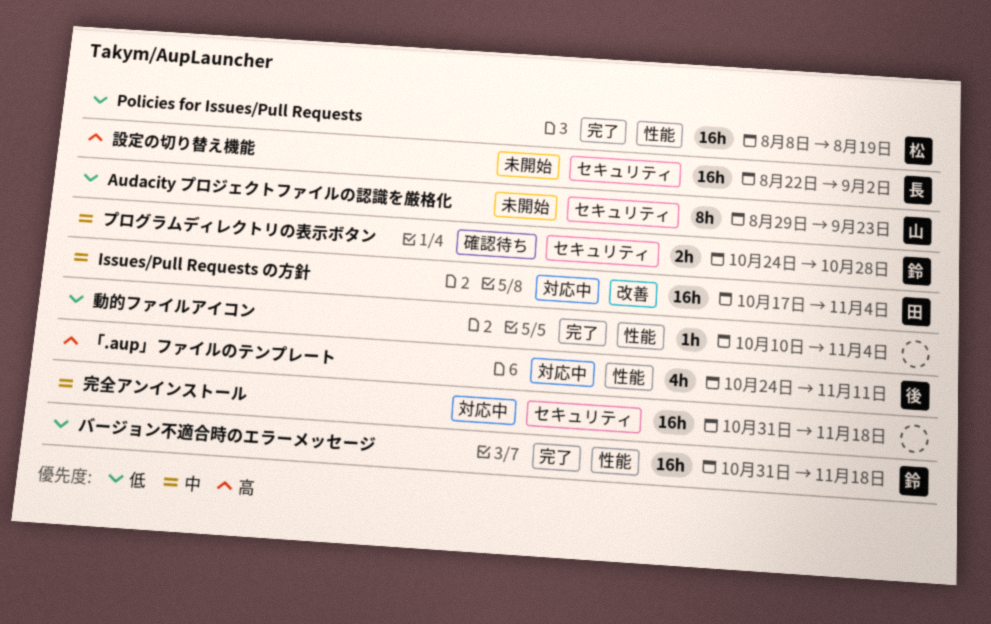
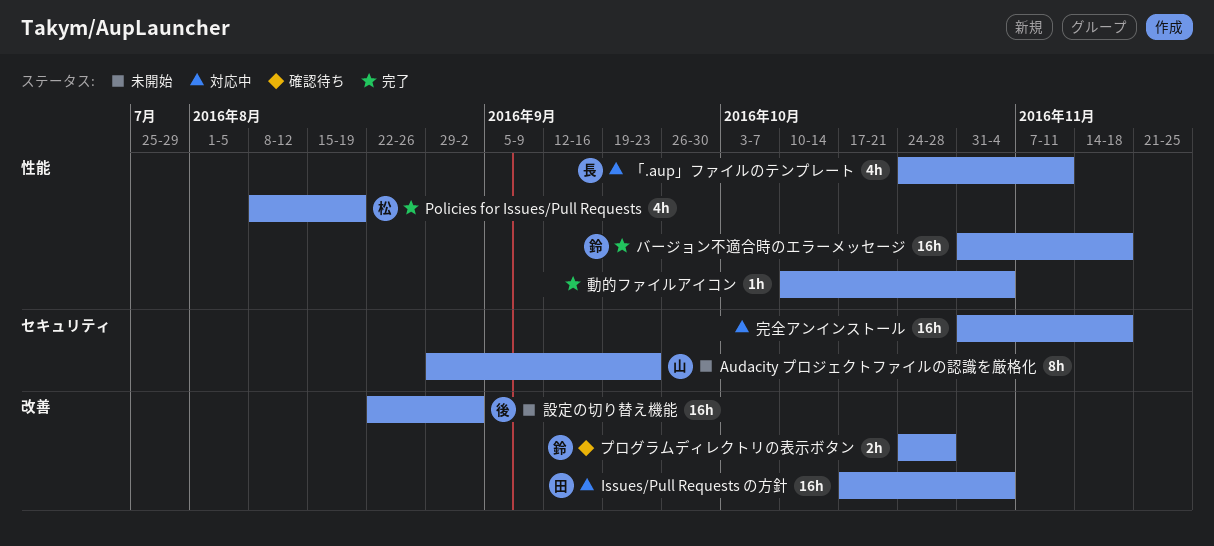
Policies for Issues/Pull Requests, estimate: 16h -> 4h
「.aup」ファイルのテンプレート, owner: 後 -> 長
プログラムディレクトリの表示ボタン, label: セキュリティ -> 改善
設定の切り替え機能, owner: 長 -> 後
設定の切り替え機能, label: セキュリティ -> 改善

